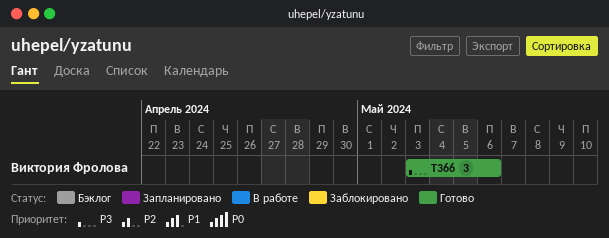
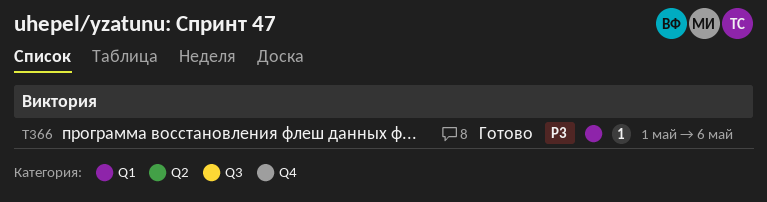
T366, estimate: 3 -> 1
T366, start: May 3 -> May 1

